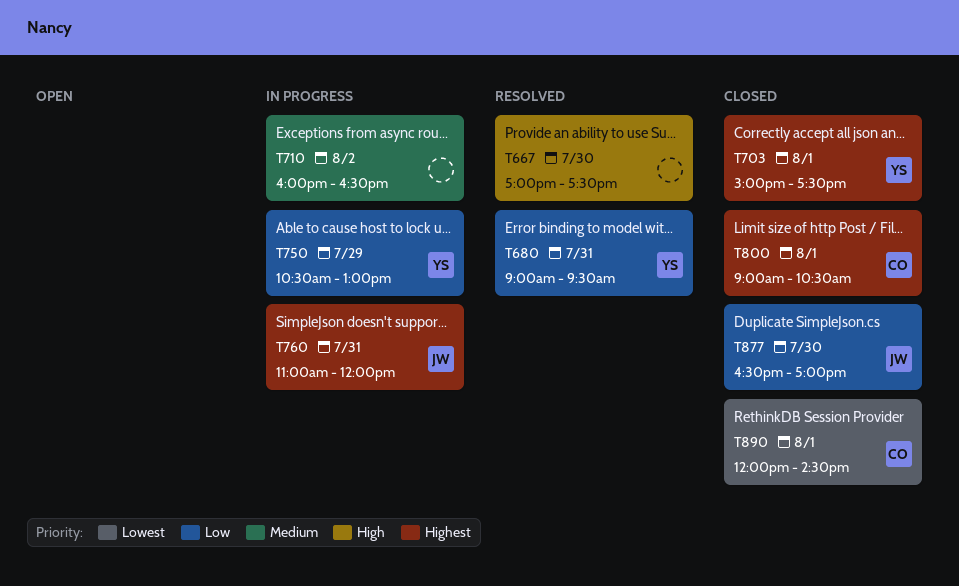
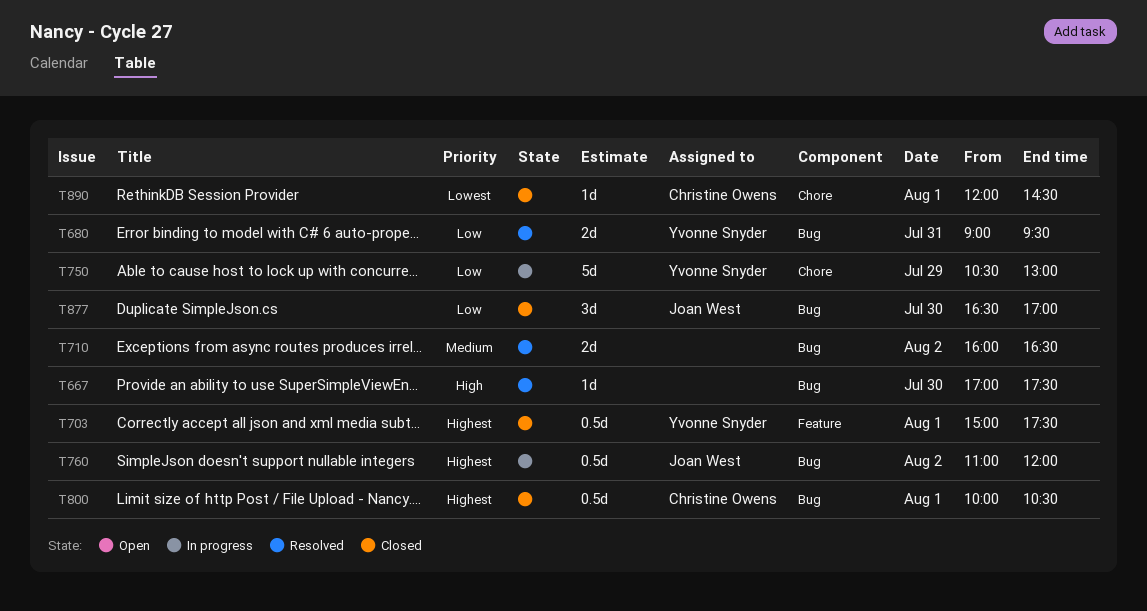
T710, status: In progress -> Resolved
T760, day: Jul 31 -> Aug 2
T800, begins: 09:00 -> 10:00

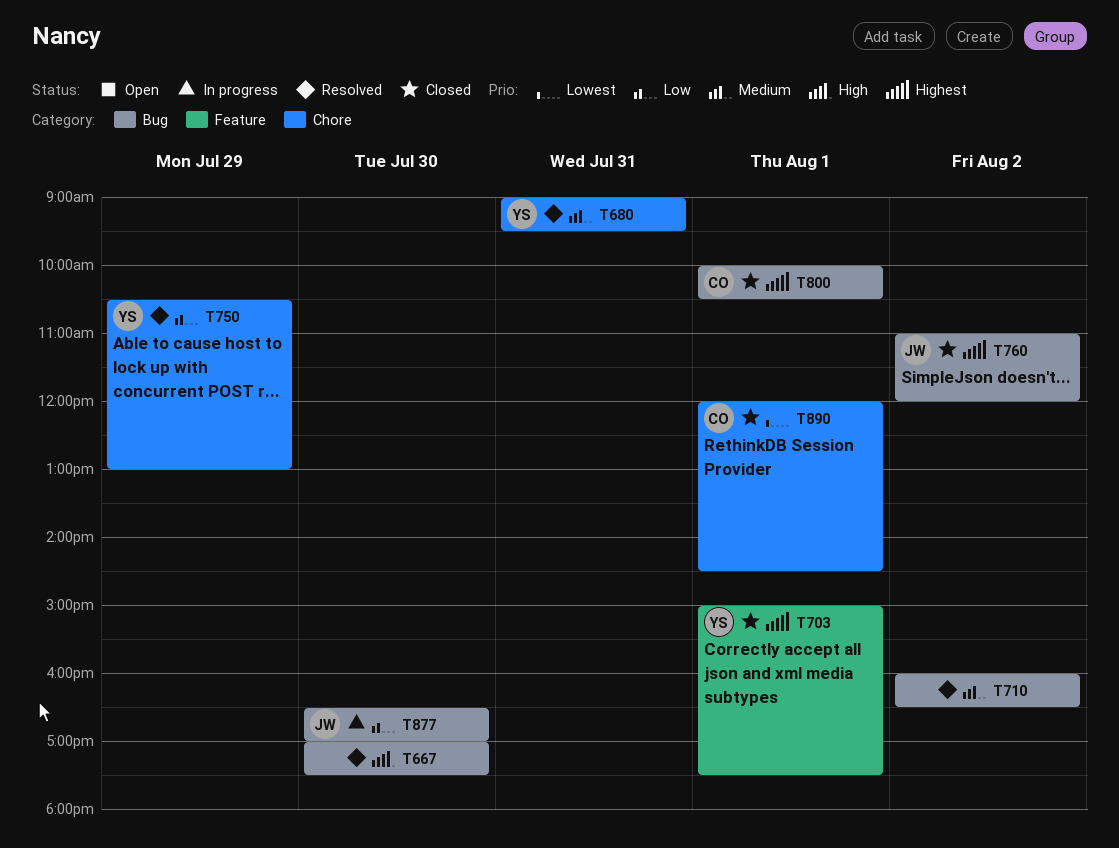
T680, priority: Low -> Medium
T680, label: Bug -> Chore
T750, status: In progress -> Resolved
T760, status: In progress -> Closed
T877, status: Closed -> In progress

